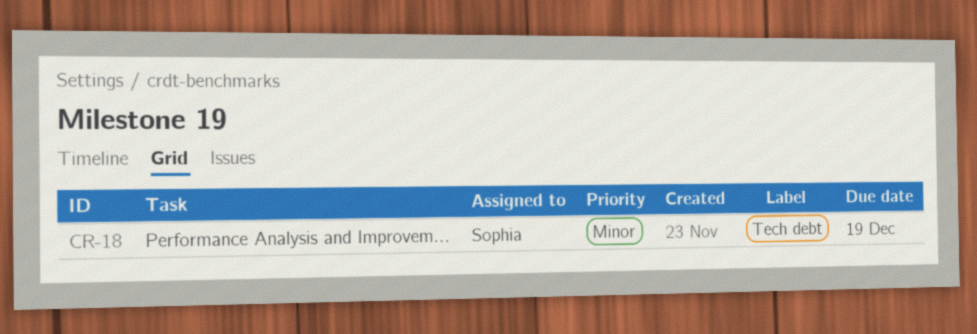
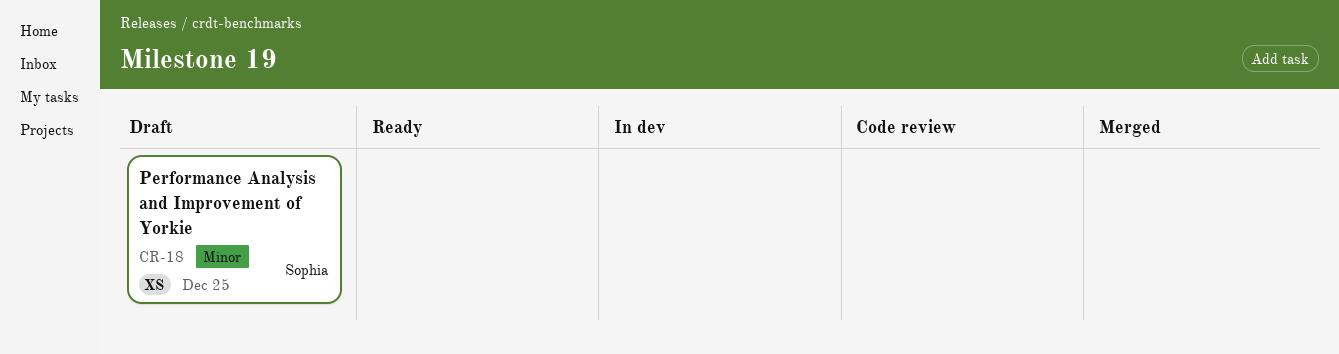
CR-18, due: Dec 19 -> Dec 25

